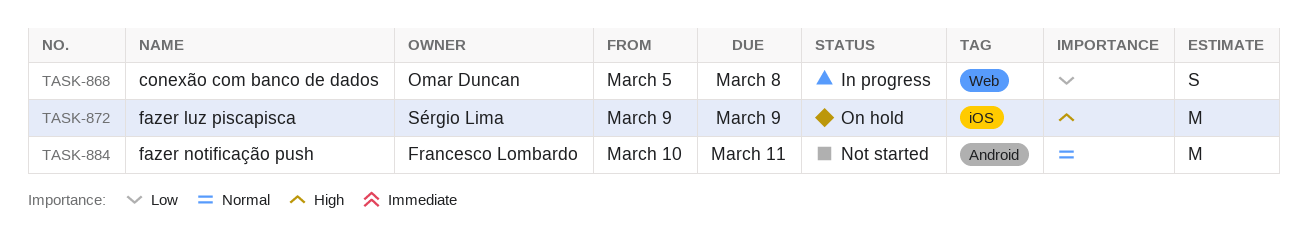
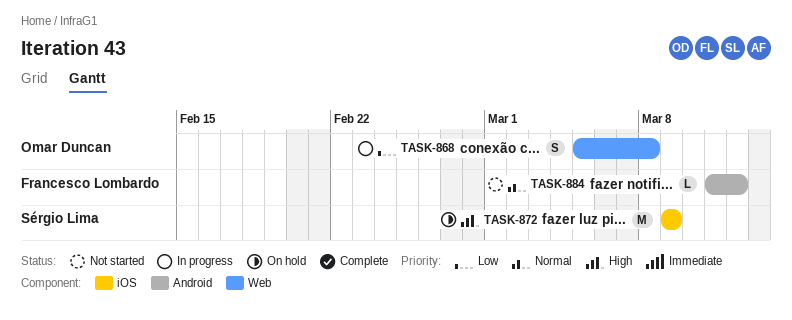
TASK-884, estimate: M -> L
TASK-884, start: Mar 10 -> Mar 11
TASK-884, due: Mar 11 -> Mar 12

